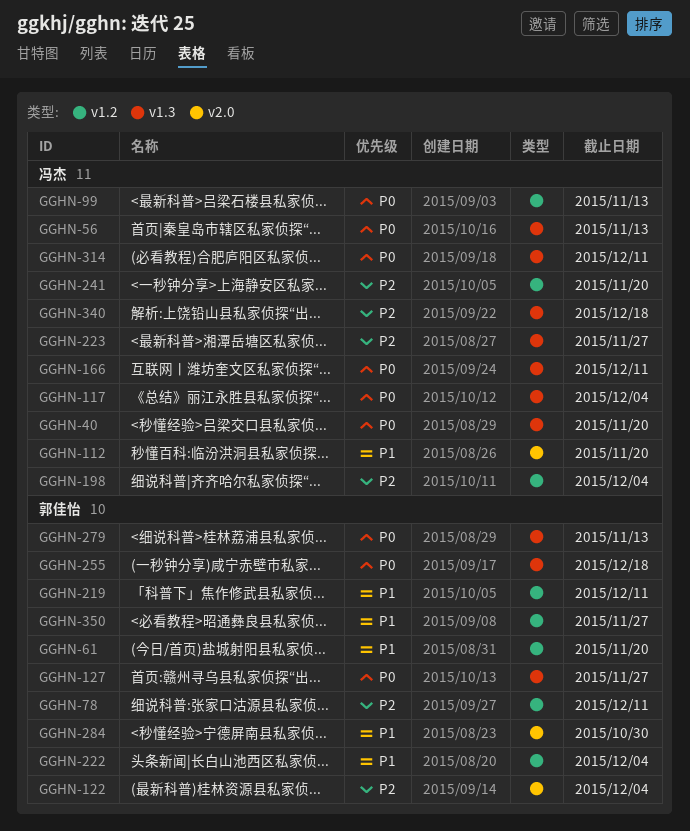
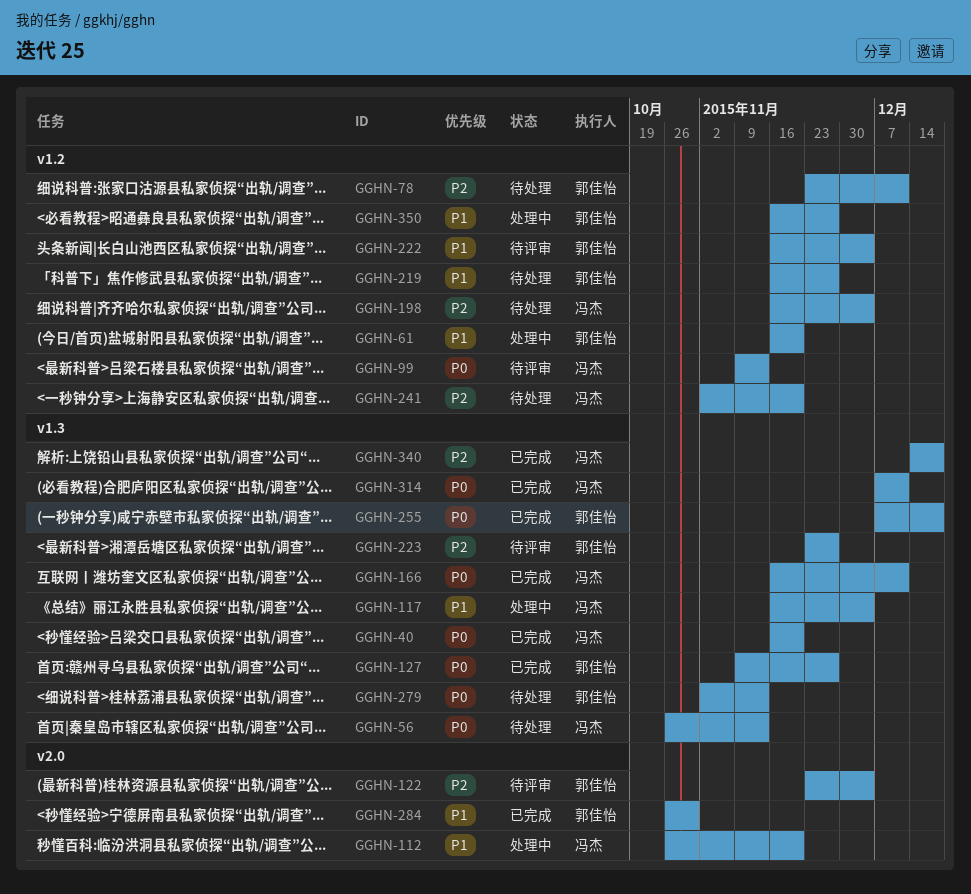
GGHN-117, priority: P0 -> P1
GGHN-219, due: Dec 11 -> Nov 27
GGHN-223, owner: 冯杰 -> 郭佳怡

